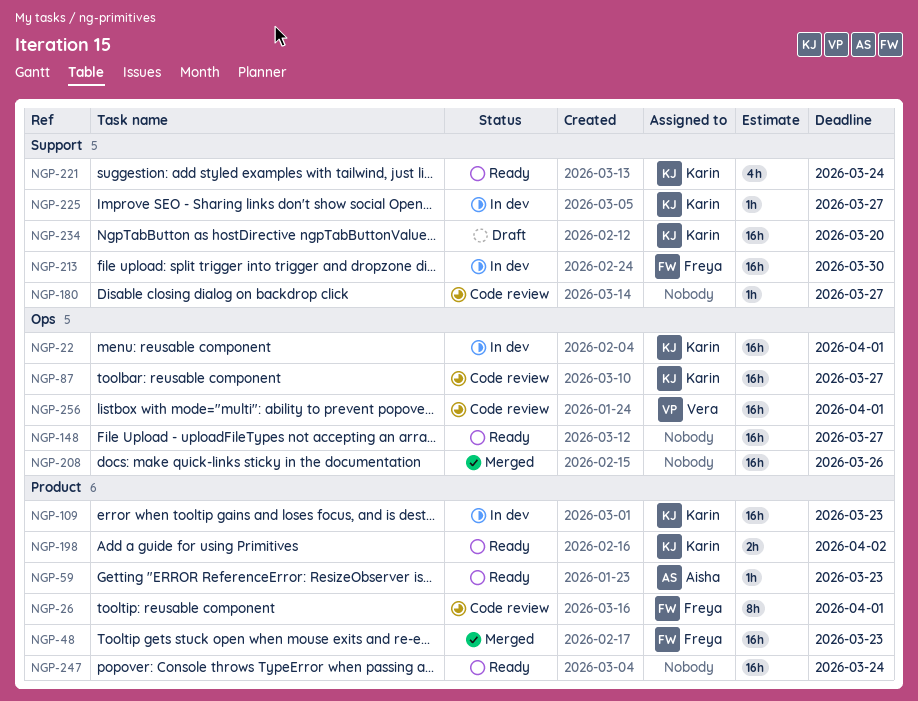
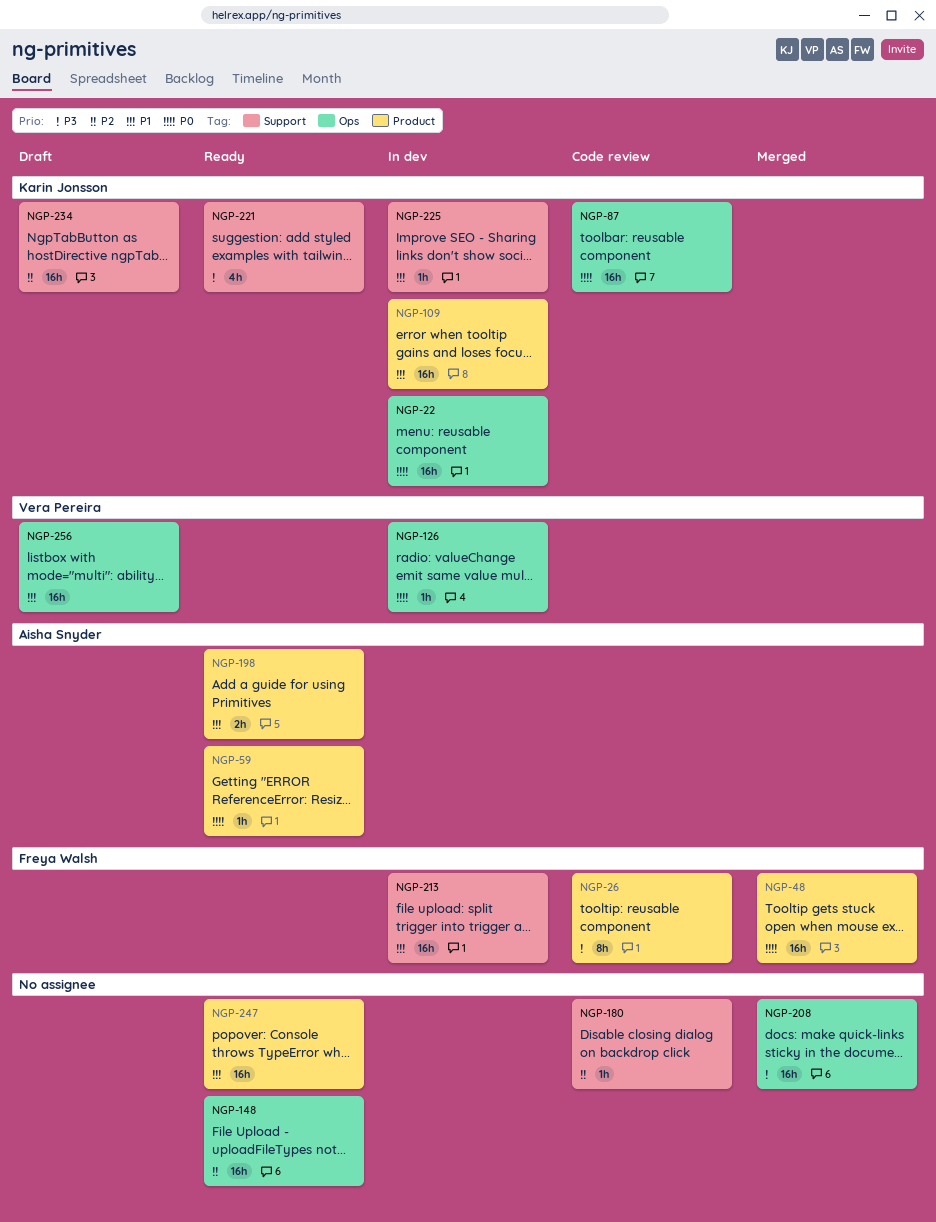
NGP-126: none -> present
NGP-198, owner: Karin Jonsson -> Aisha Snyder
NGP-256, status: Code review -> Draft

